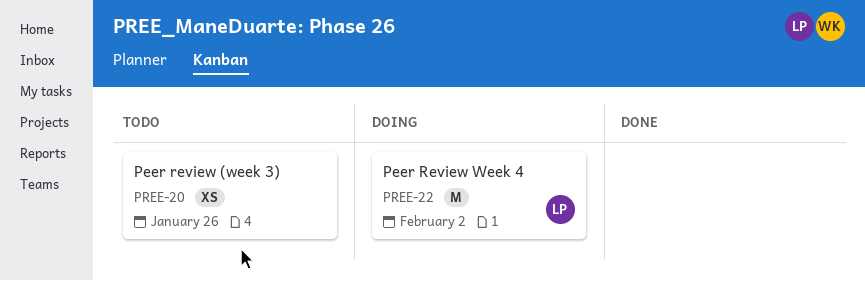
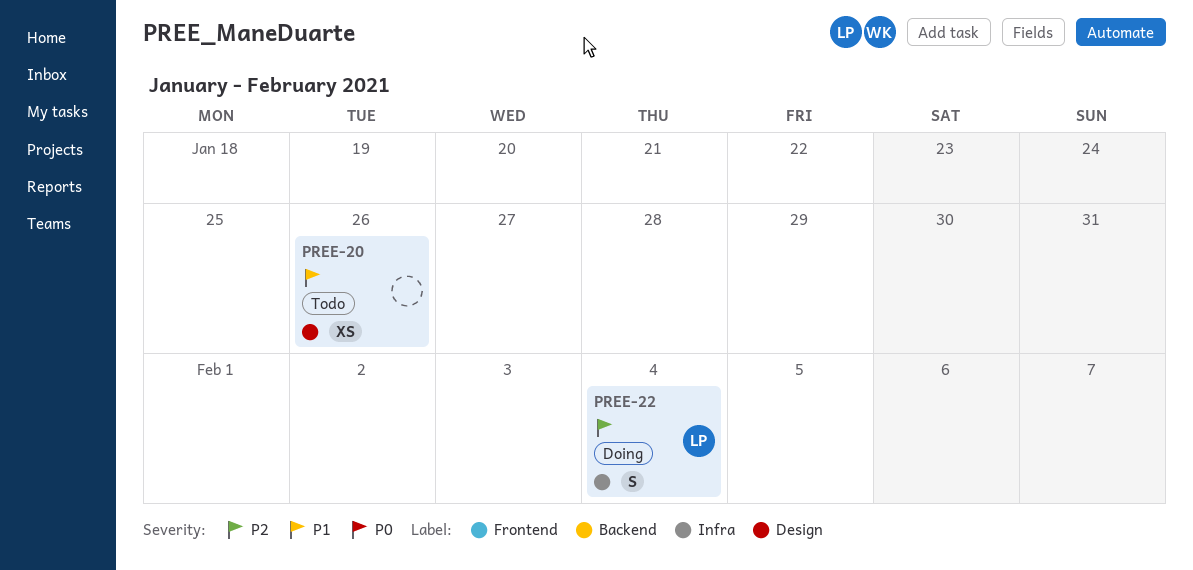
PREE-22, estimate: M -> S
PREE-22, due: Feb 2 -> Feb 4

